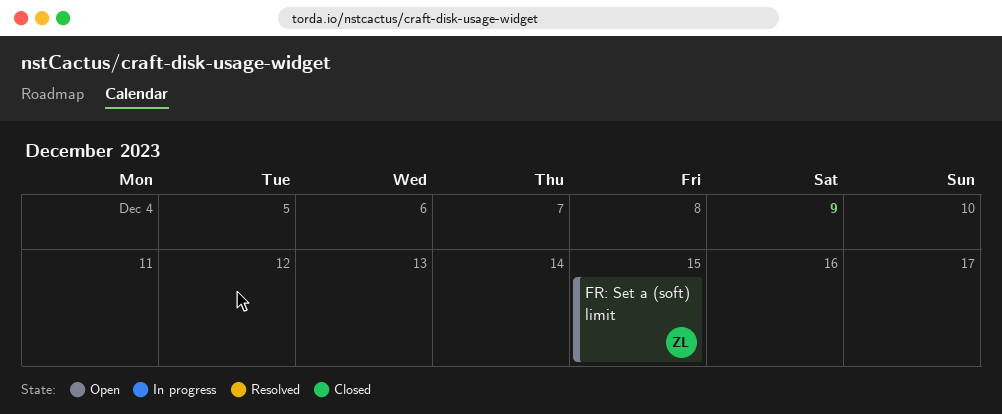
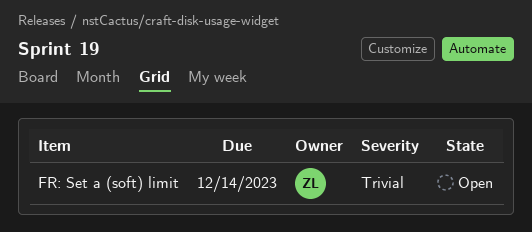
FR: Set a (soft) limit, due: Dec 15 -> Dec 14

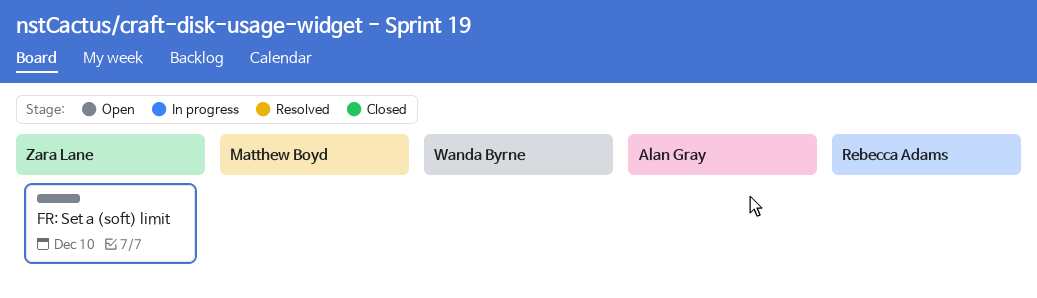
FR: Set a (soft) limit, due: Dec 14 -> Dec 10

